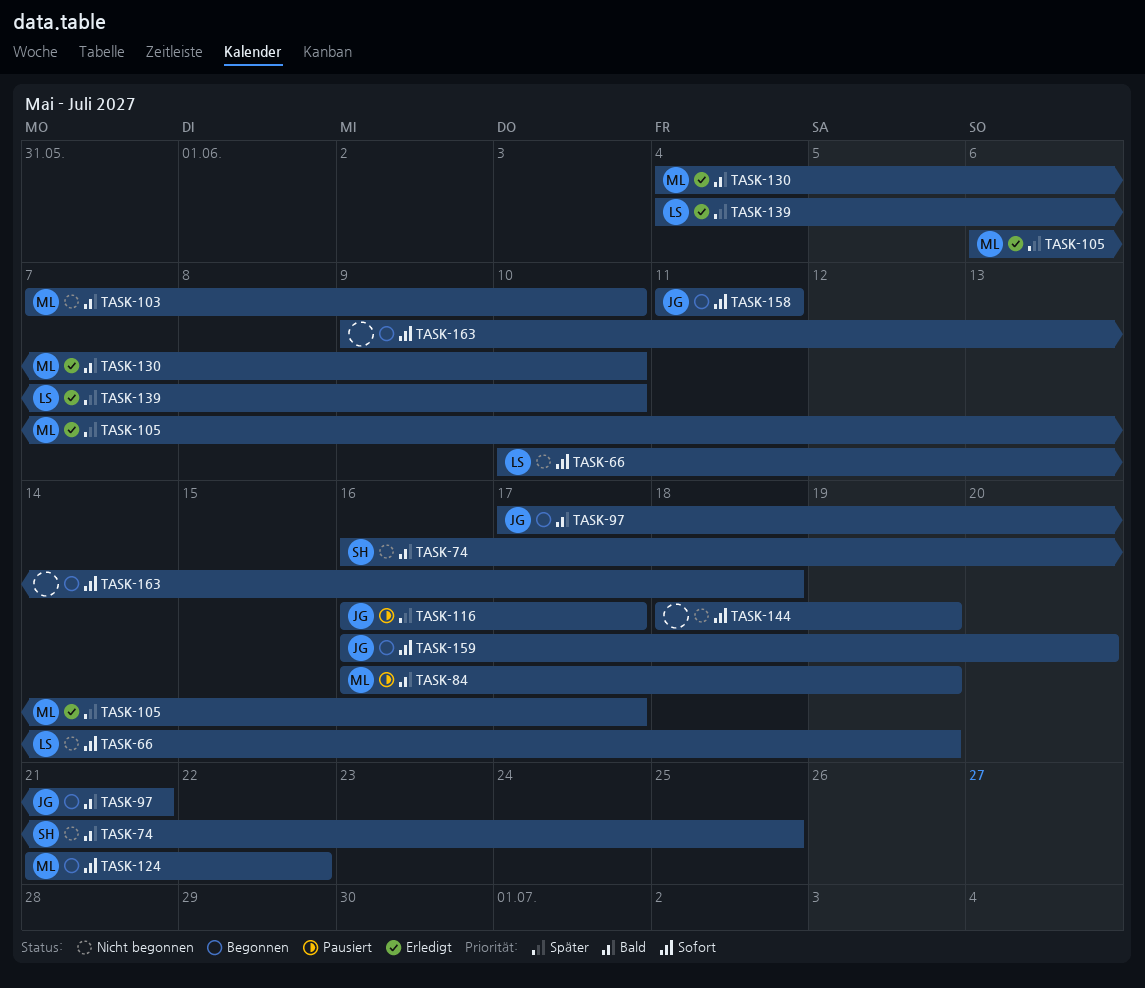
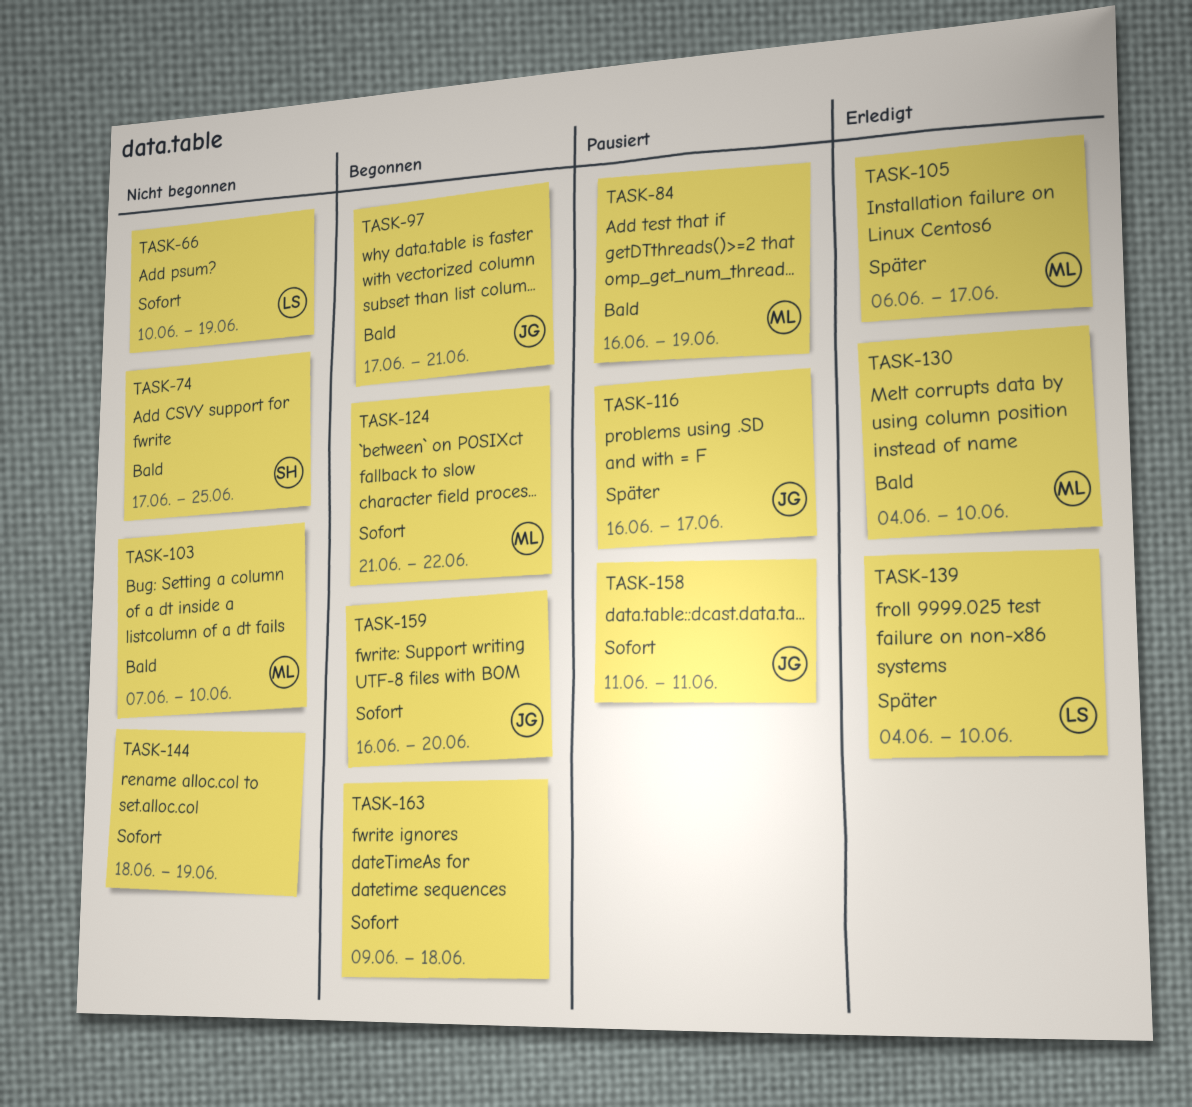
TASK-74, start: Jun 16 -> Jun 17
TASK-158, status: Begonnen -> Pausiert

